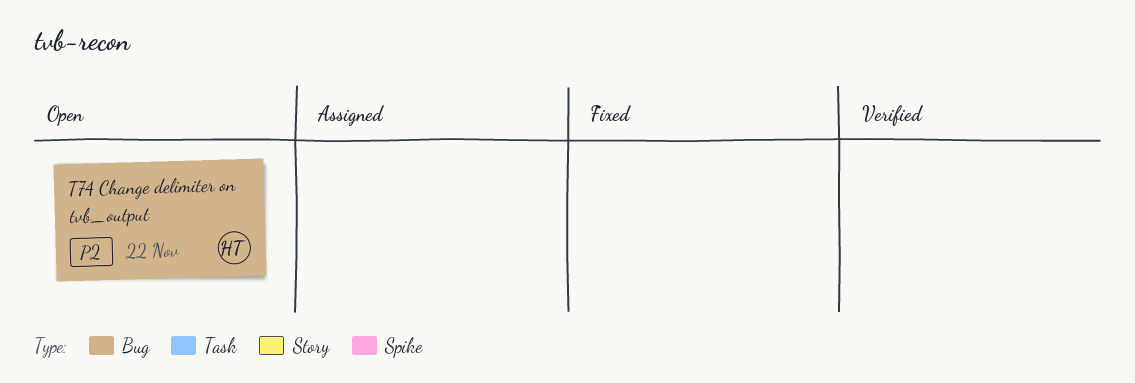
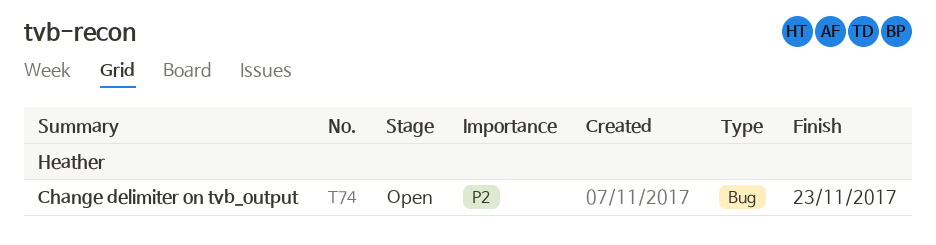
T74, due: Nov 22 -> Nov 23

